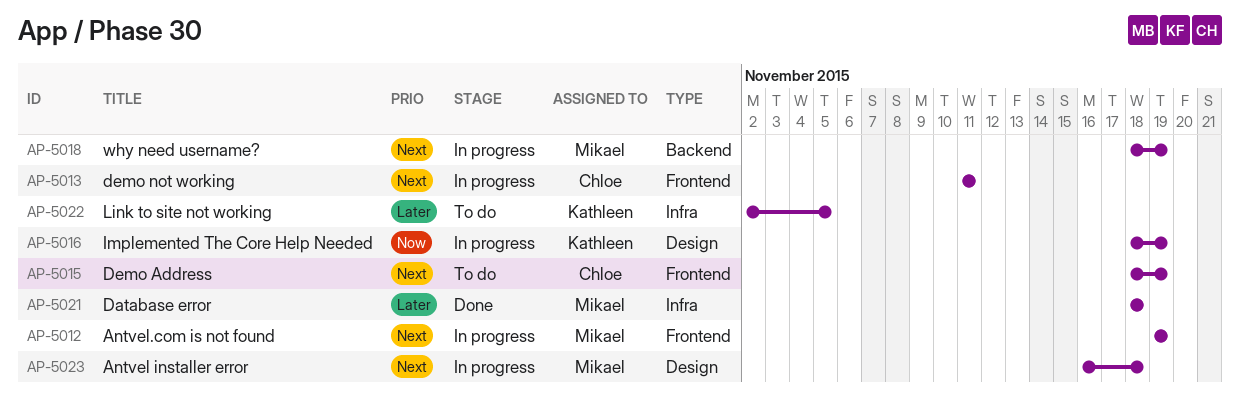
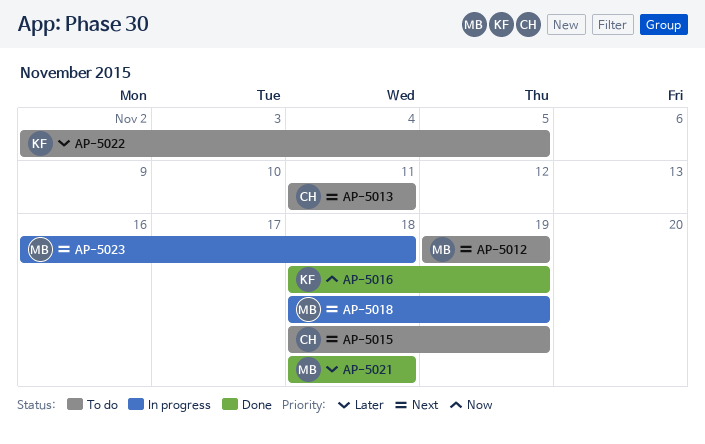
AP-5012, status: In progress -> To do
AP-5013, status: In progress -> To do
AP-5016, status: In progress -> Done

